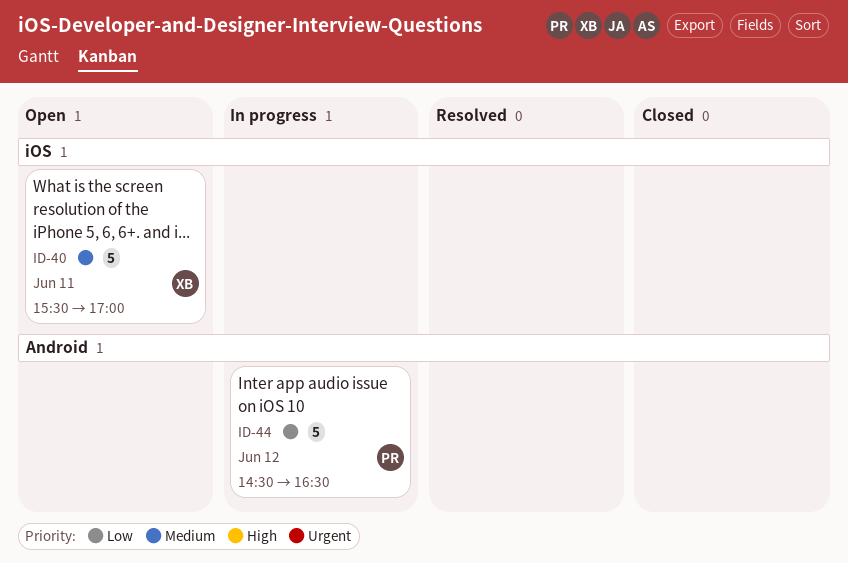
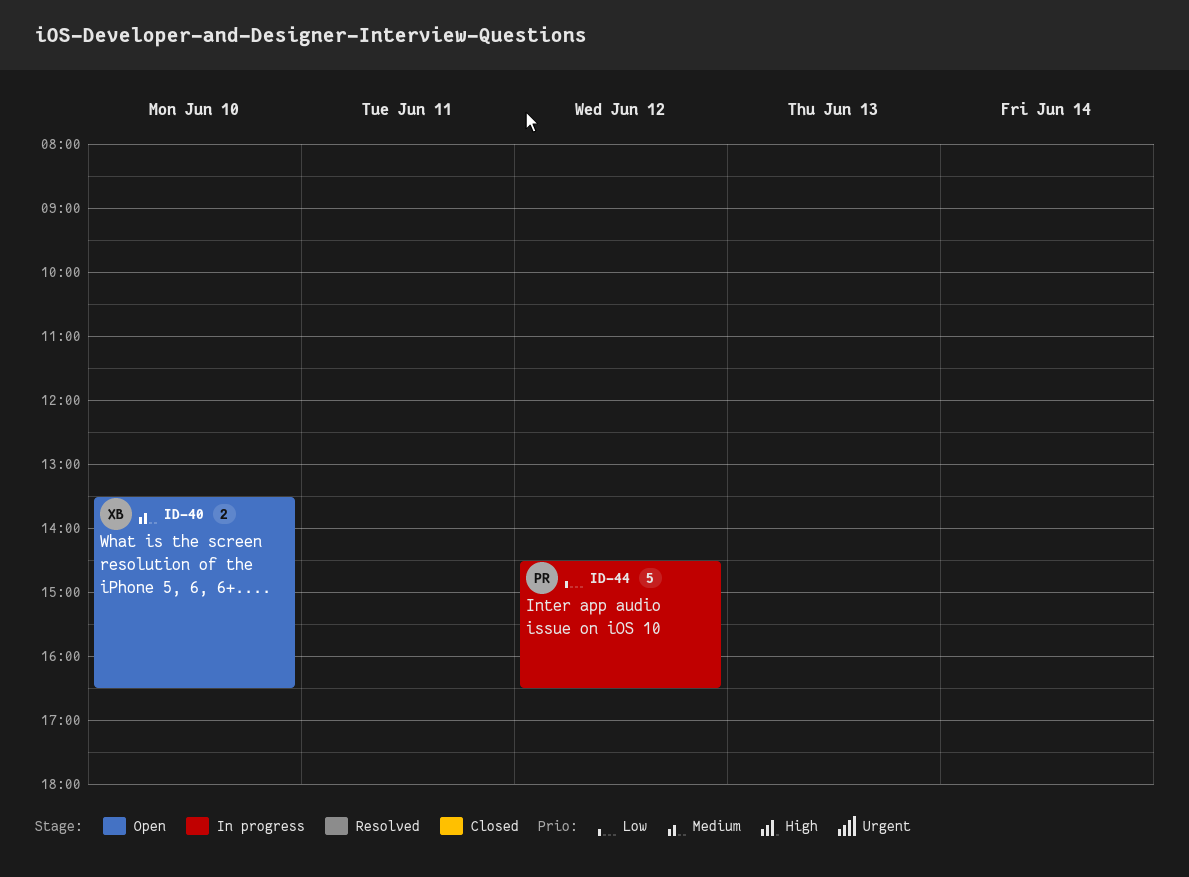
ID-40, estimate: 5 -> 2
ID-40, day: Jun 11 -> Jun 10
ID-40, begins: 15:30 -> 13:30
ID-40, ends: 17:00 -> 16:30

